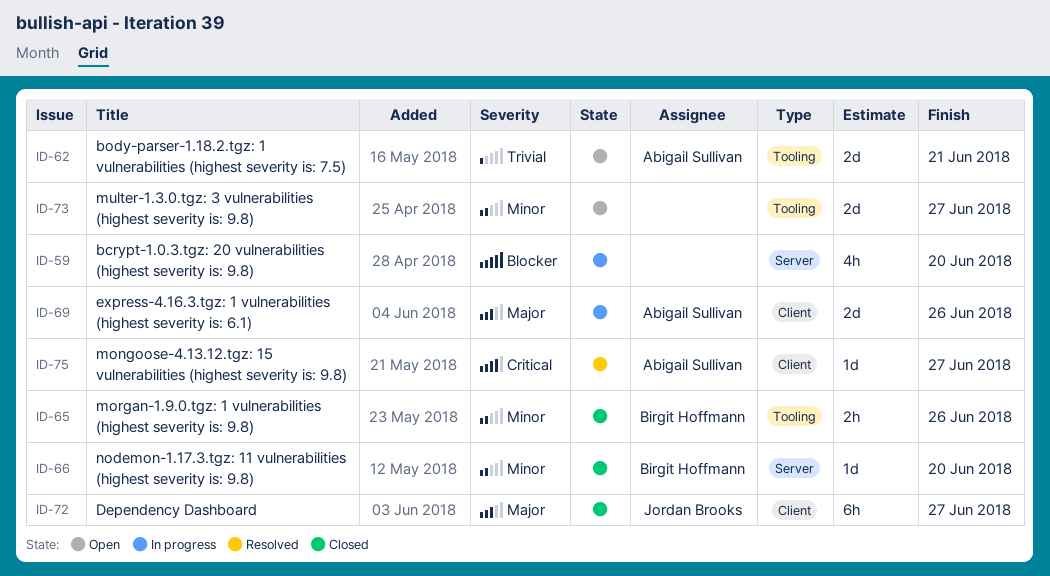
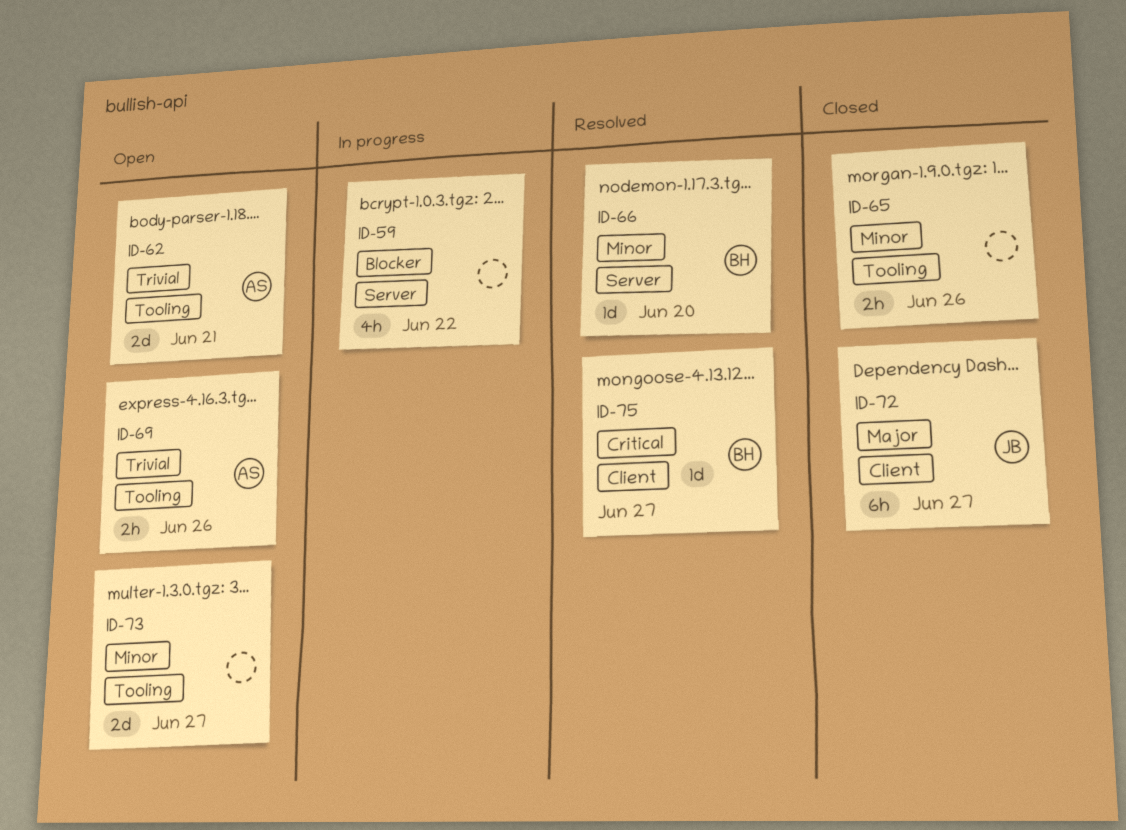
ID-59, due: Jun 20 -> Jun 22
ID-65, owner: Birgit Hoffmann -> none
ID-66, status: Closed -> Resolved
ID-69, status: In progress -> Open
ID-69, priority: Major -> Trivial
ID-69, label: Client -> Tooling
ID-69, estimate: 2d -> 2h
ID-75, owner: Abigail Sullivan -> Birgit Hoffmann

